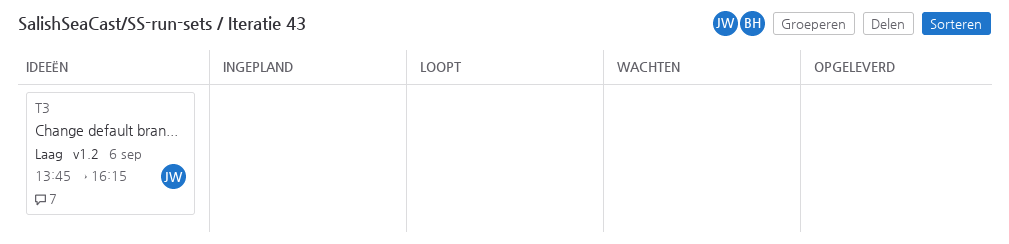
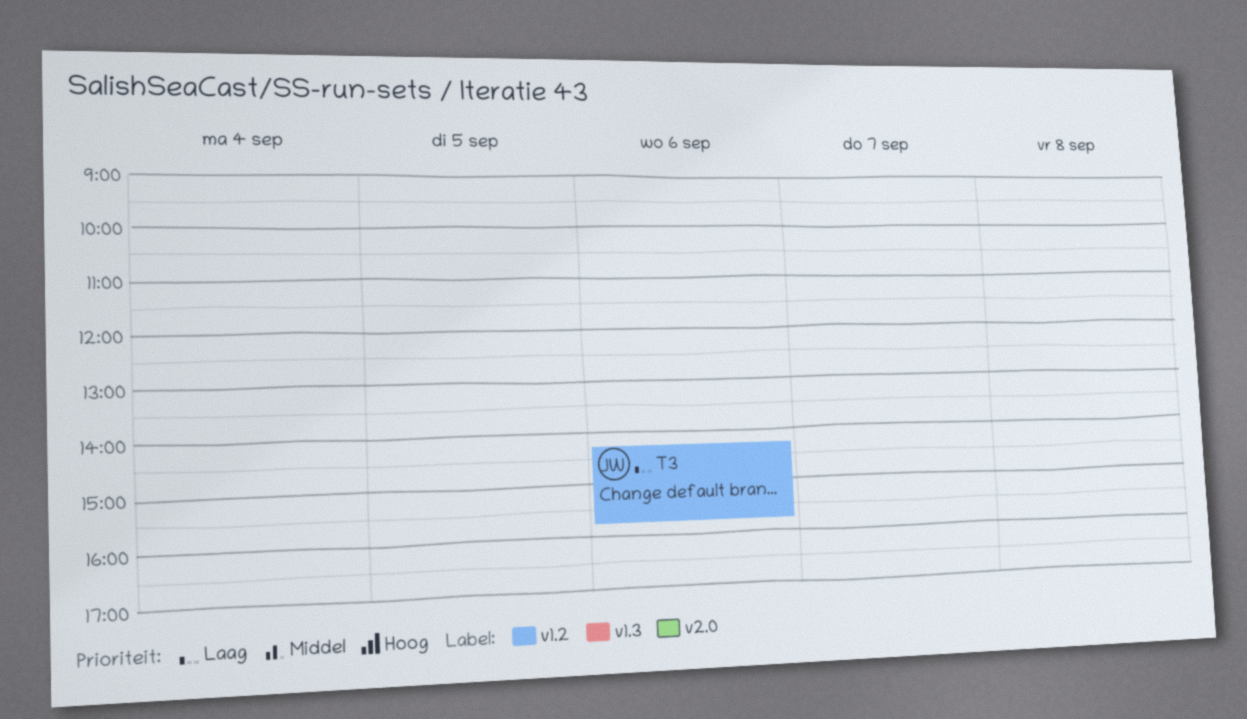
T3, begins: 13:45 -> 14:15
T3, ends: 16:15 -> 15:45

